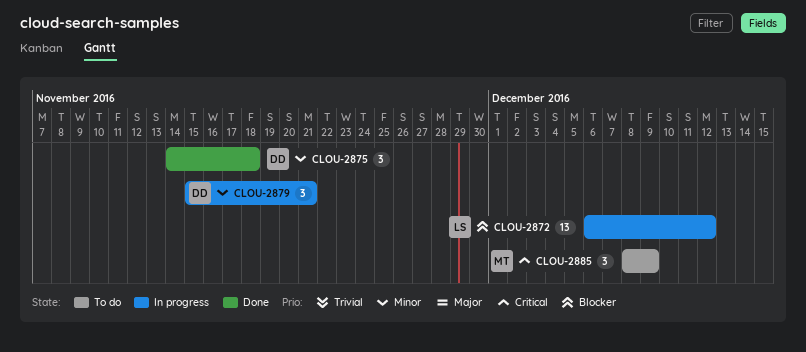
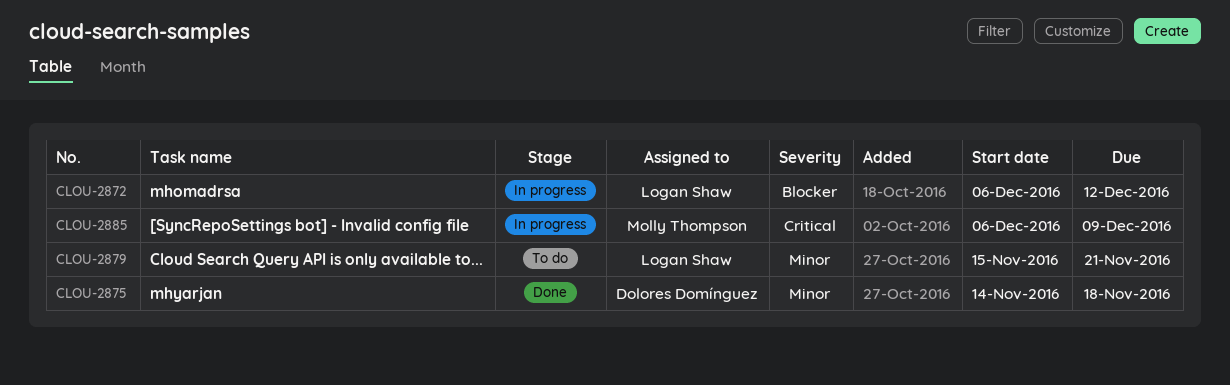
CLOU-2879, status: In progress -> To do
CLOU-2879, owner: Dolores Domínguez -> Logan Shaw
CLOU-2885, status: To do -> In progress
CLOU-2885, start: Dec 8 -> Dec 6

